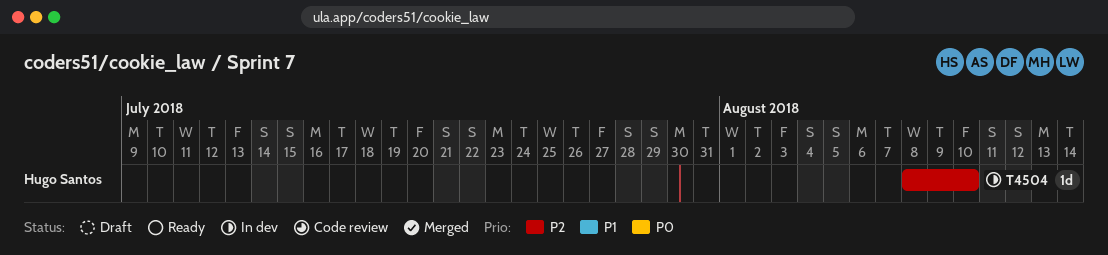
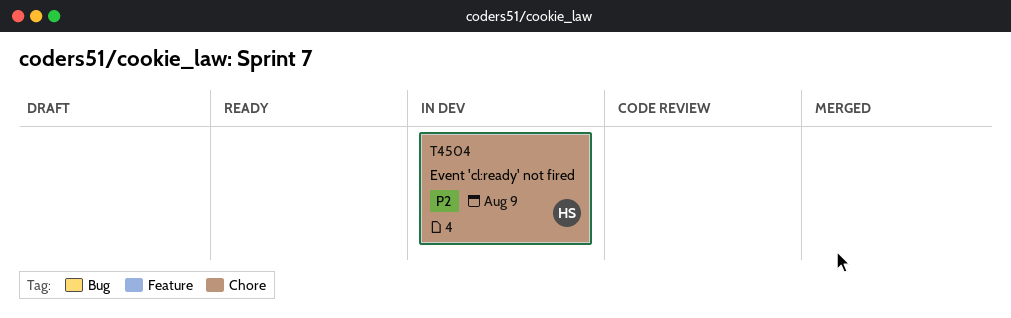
T4504, due: Aug 10 -> Aug 9

